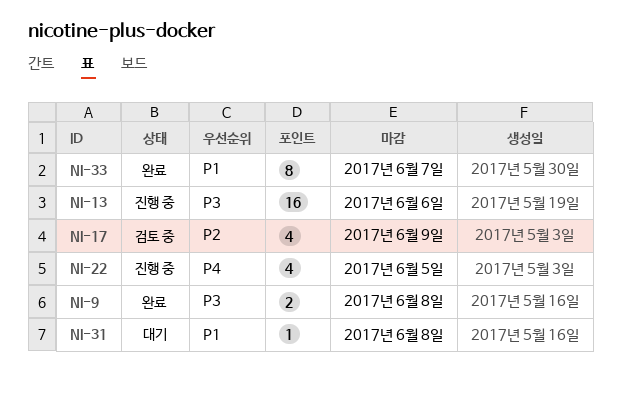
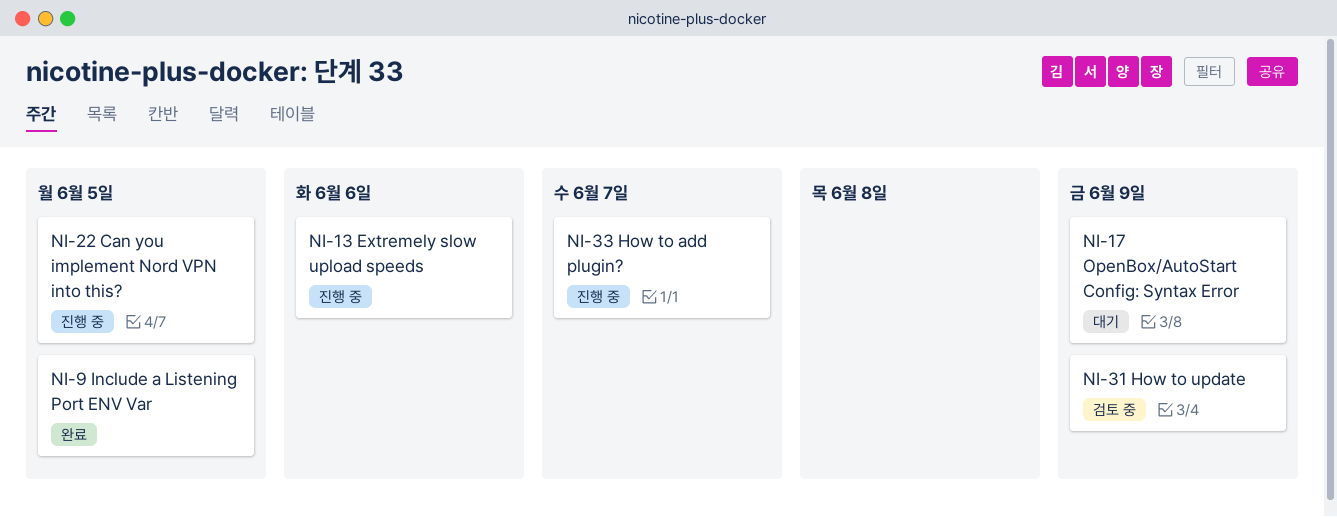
NI-9, due: Jun 8 -> Jun 5
NI-17, status: 검토 중 -> 대기
NI-31, status: 대기 -> 검토 중
NI-31, due: Jun 8 -> Jun 9
NI-33, status: 완료 -> 진행 중

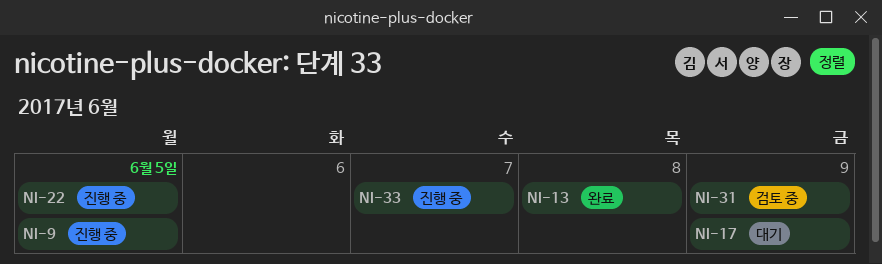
NI-9, status: 완료 -> 진행 중
NI-13, status: 진행 중 -> 완료
NI-13, due: Jun 6 -> Jun 8

